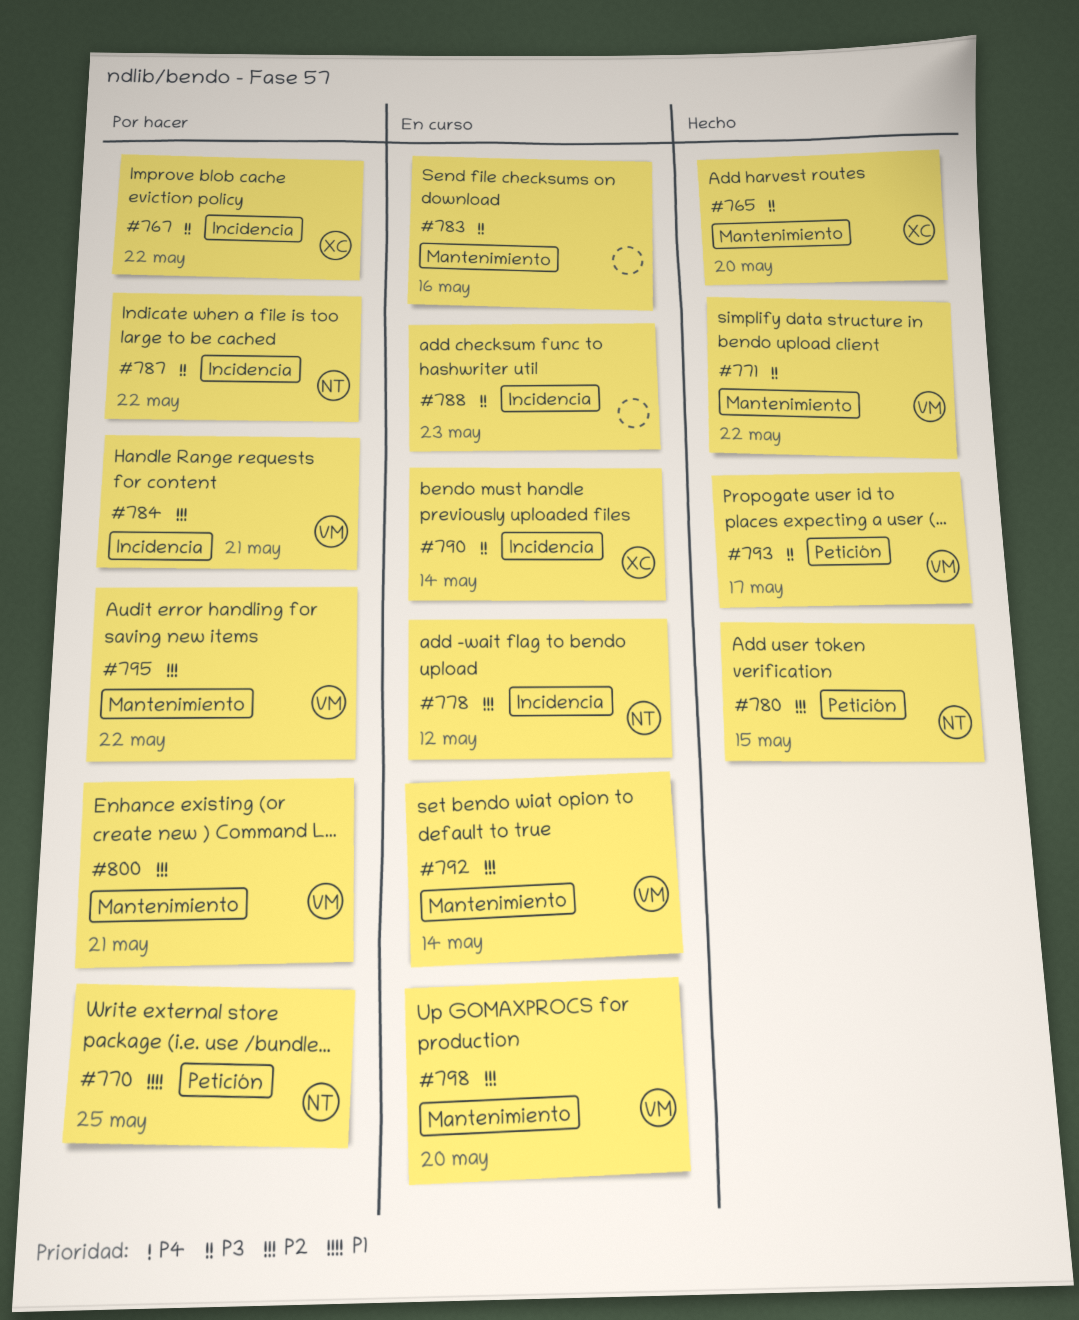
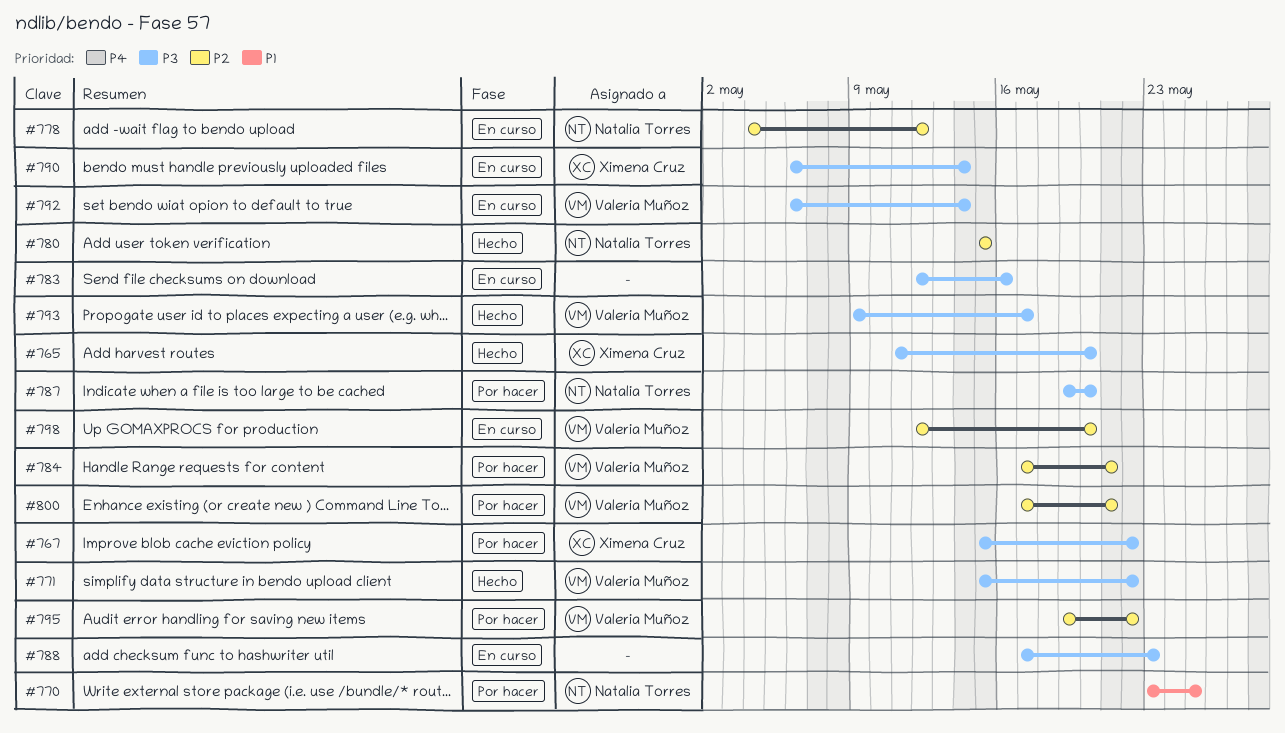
#787, due: May 22 -> May 20
#792, priority: P2 -> P3

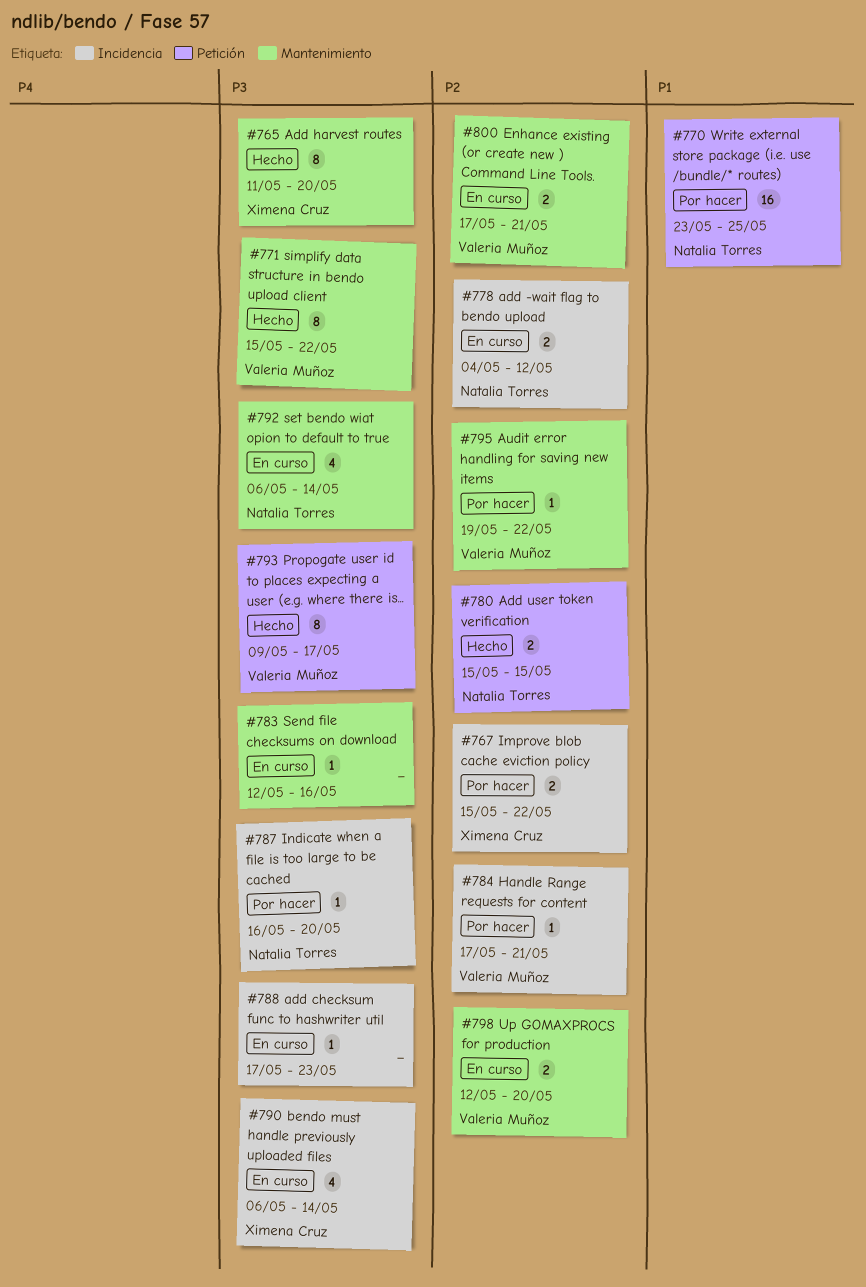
#767, priority: P3 -> P2
#787, start: May 19 -> May 16
#792, owner: Valeria Muñoz -> Natalia Torres
#800, status: Por hacer -> En curso

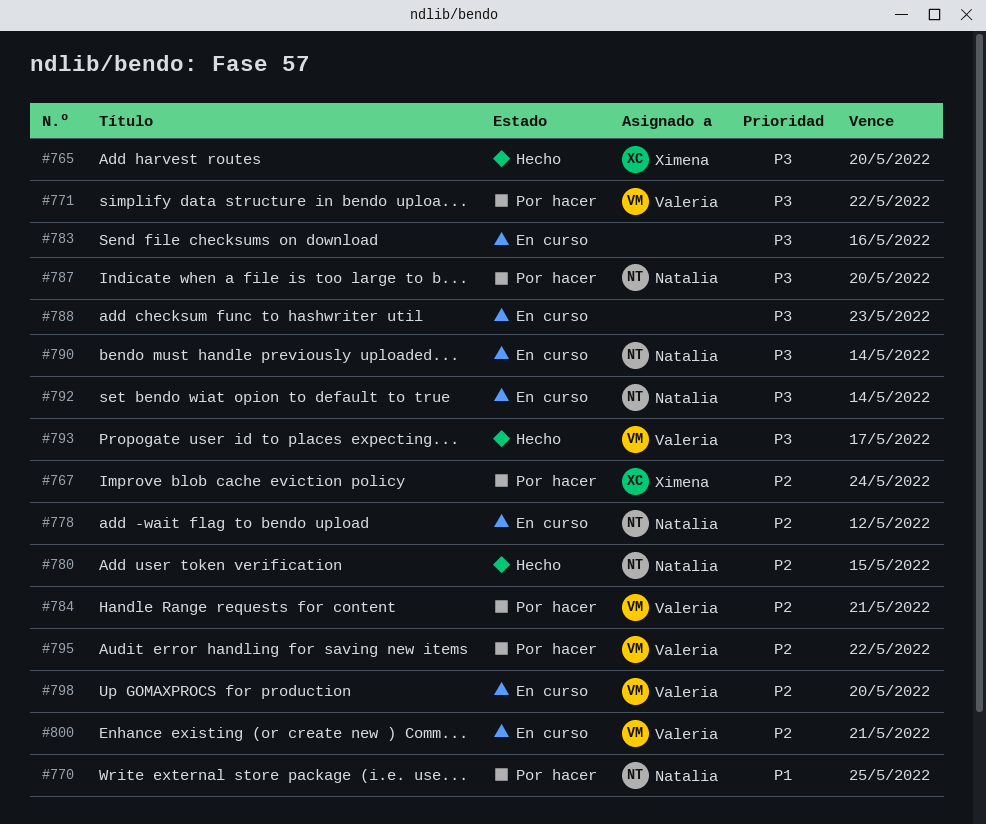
#767, due: May 22 -> May 24
#771, status: Hecho -> Por hacer
#790, owner: Ximena Cruz -> Natalia Torres

